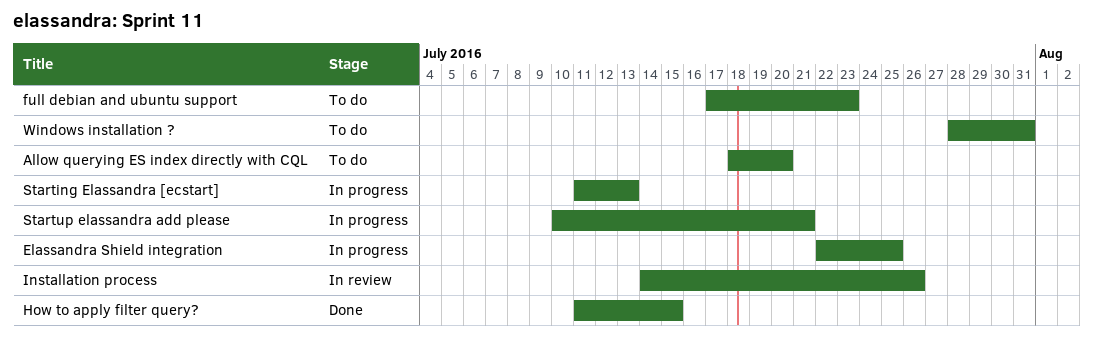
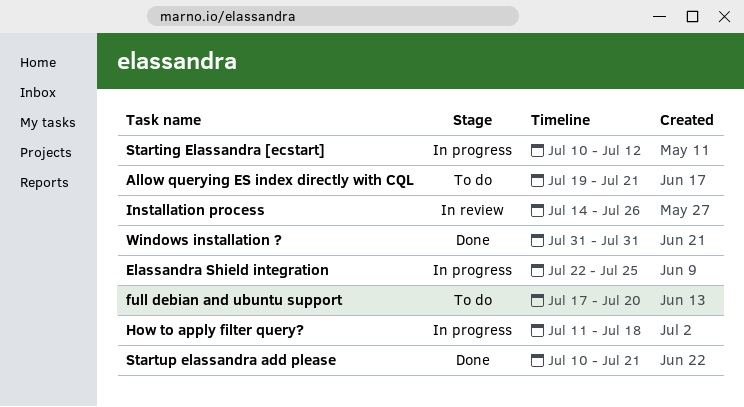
Allow querying ES index directly with CQL, start: Jul 18 -> Jul 19
Allow querying ES index directly with CQL, due: Jul 20 -> Jul 21
full debian and ubuntu support, due: Jul 23 -> Jul 20
How to apply filter query?, status: Done -> In progress
How to apply filter query?, due: Jul 15 -> Jul 18
Starting Elassandra [ecstart], start: Jul 11 -> Jul 10
Starting Elassandra [ecstart], due: Jul 13 -> Jul 12
Startup elassandra add please, status: In progress -> Done
Windows installation ?, status: To do -> Done
Windows installation ?, start: Jul 28 -> Jul 31

